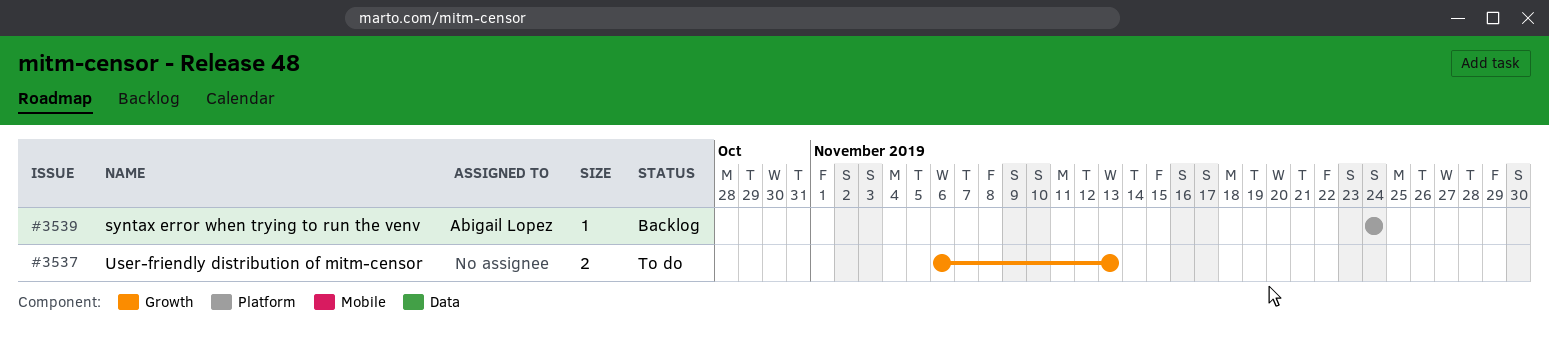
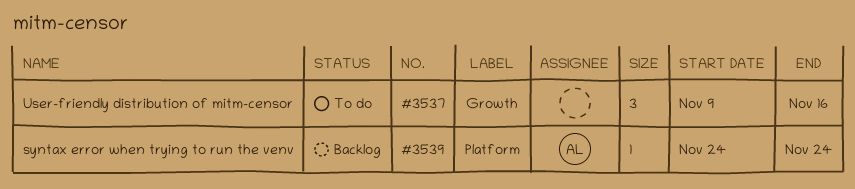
#3537, estimate: 2 -> 3
#3537, start: Nov 6 -> Nov 9
#3537, due: Nov 13 -> Nov 16

